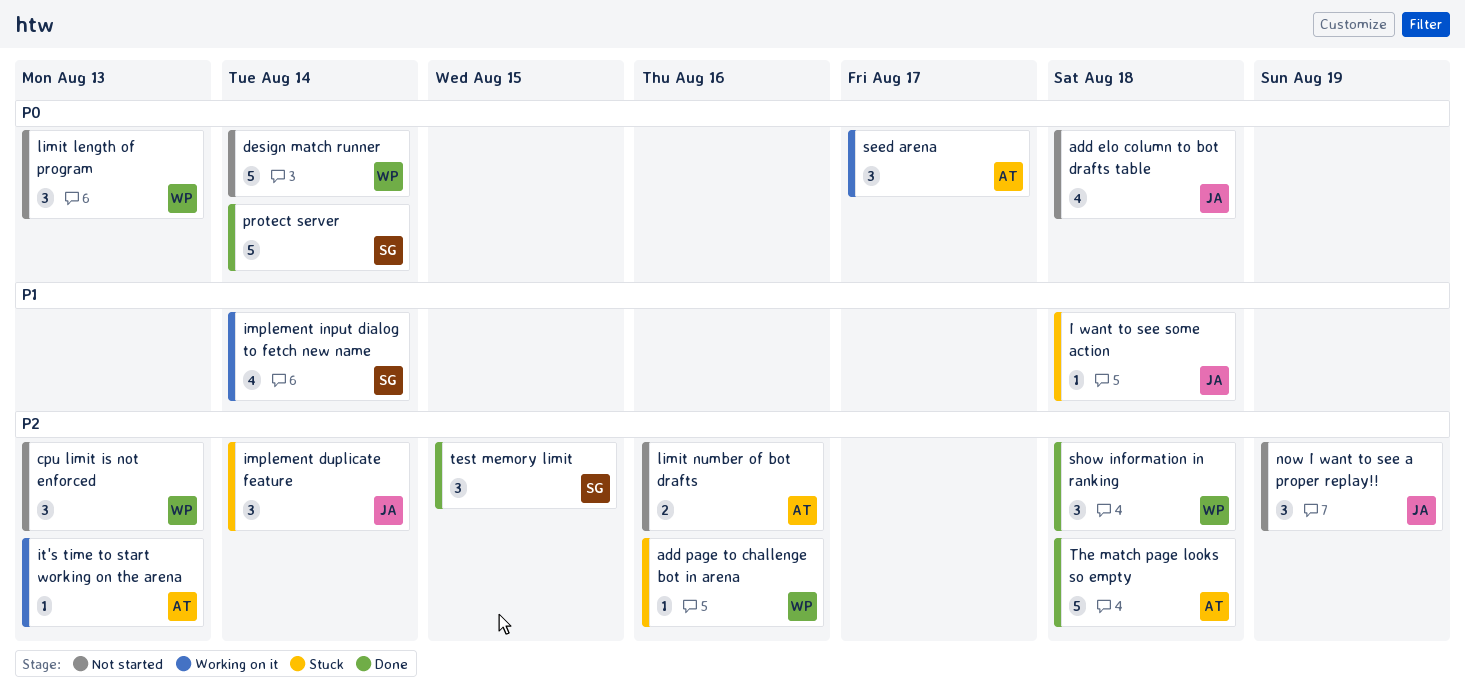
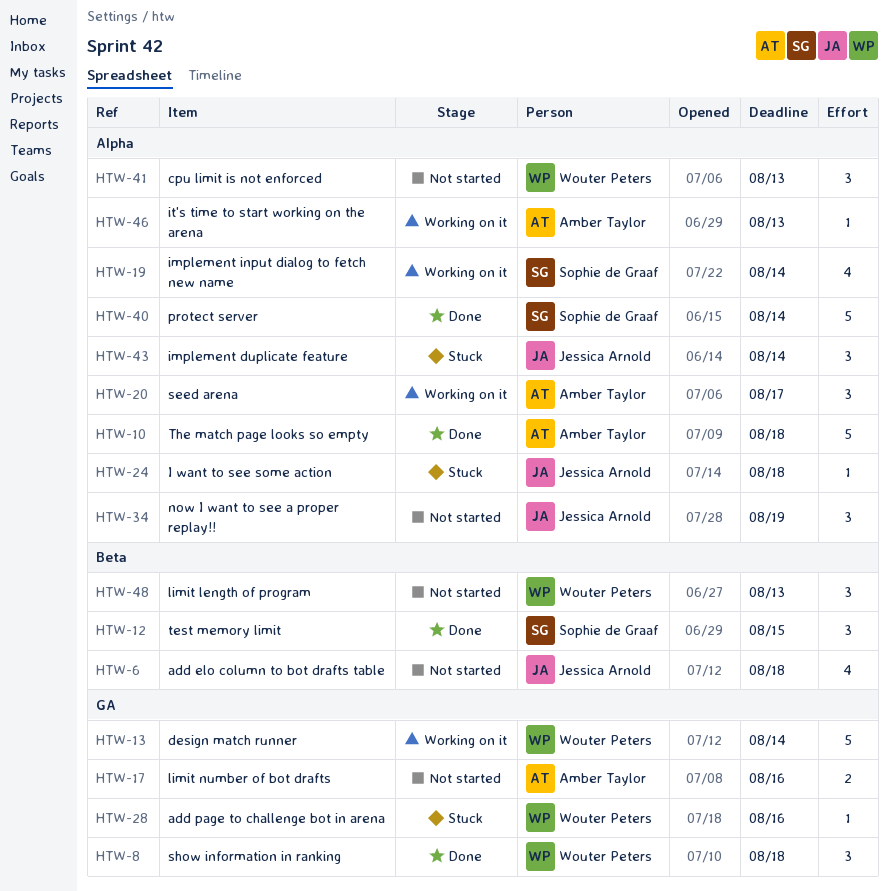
design match runner, status: Not started -> Working on it

